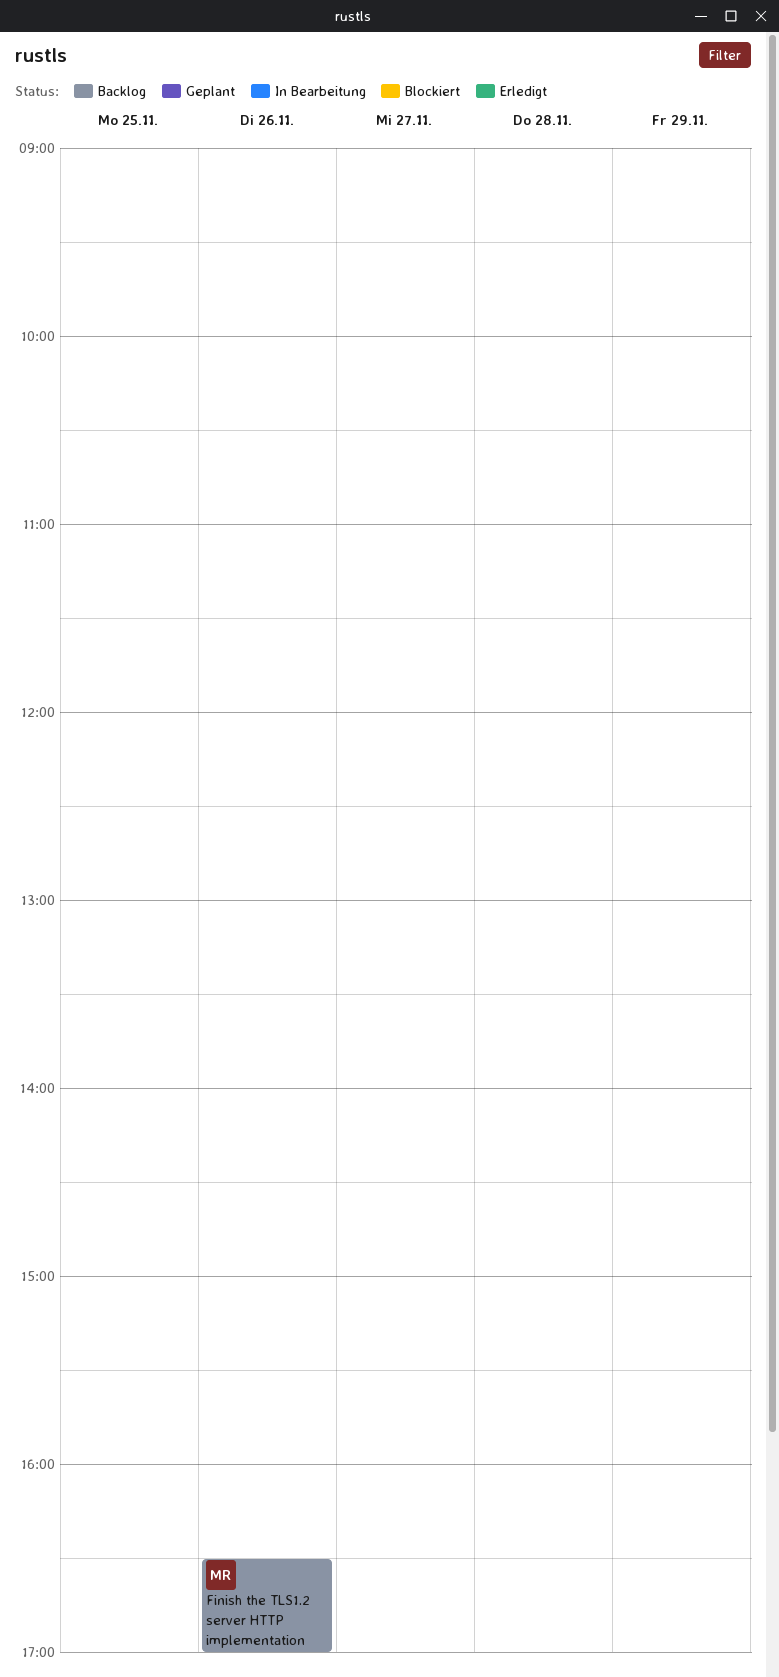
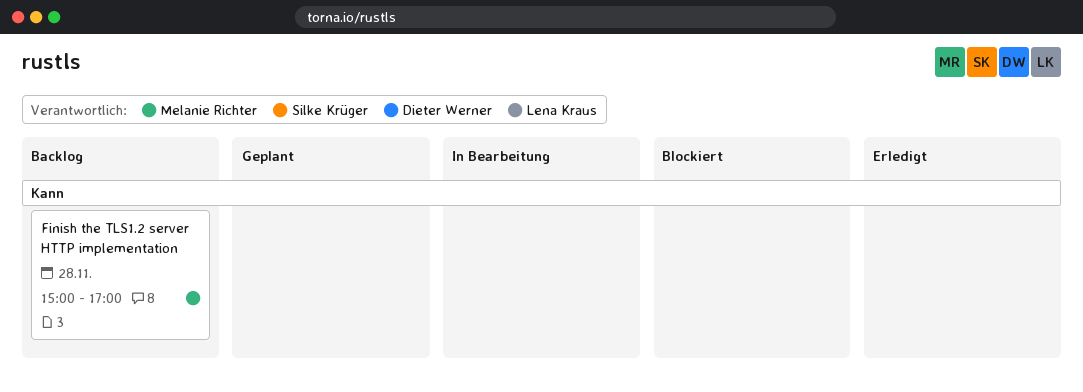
Finish the TLS1.2 server HTTP implementation, day: Nov 26 -> Nov 28
Finish the TLS1.2 server HTTP implementation, begins: 16:30 -> 15:00

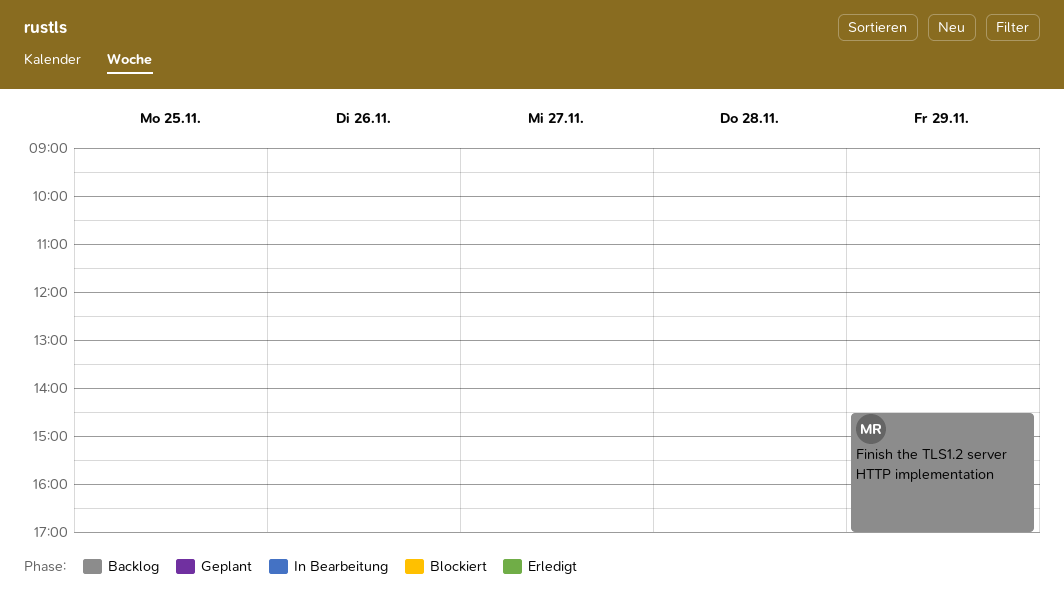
Finish the TLS1.2 server HTTP implementation, day: Nov 28 -> Nov 29
Finish the TLS1.2 server HTTP implementation, begins: 15:00 -> 14:30

